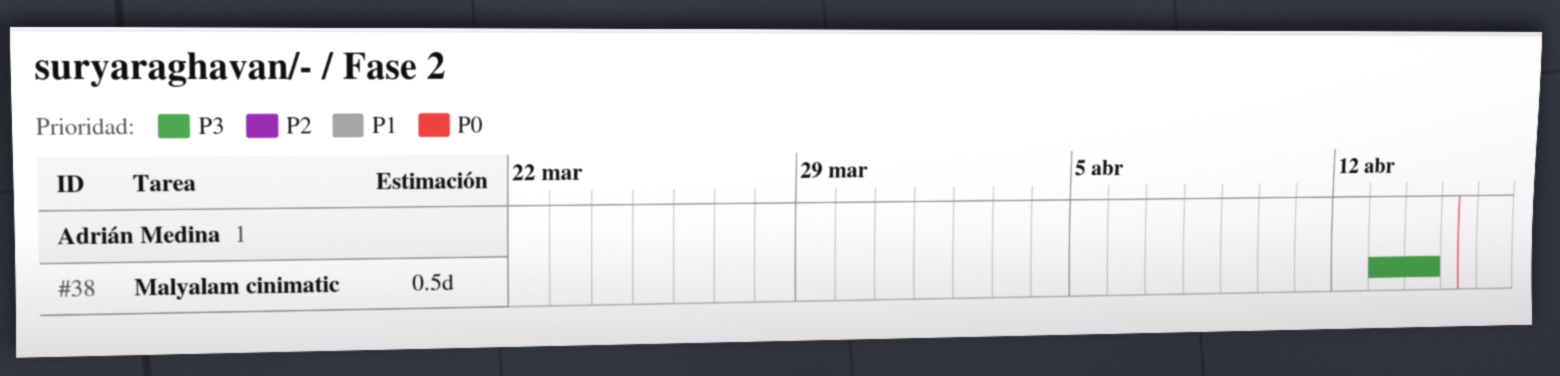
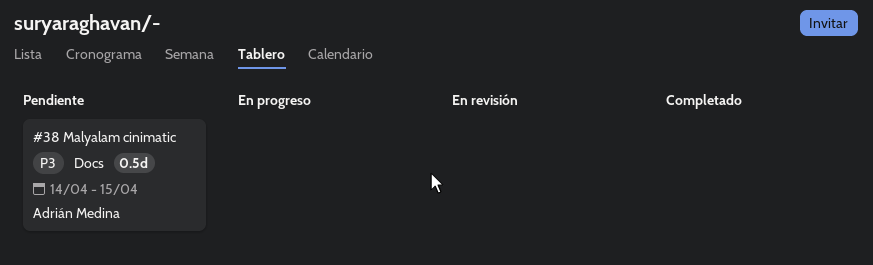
#38, start: Apr 13 -> Apr 14
#38, due: Apr 14 -> Apr 15

